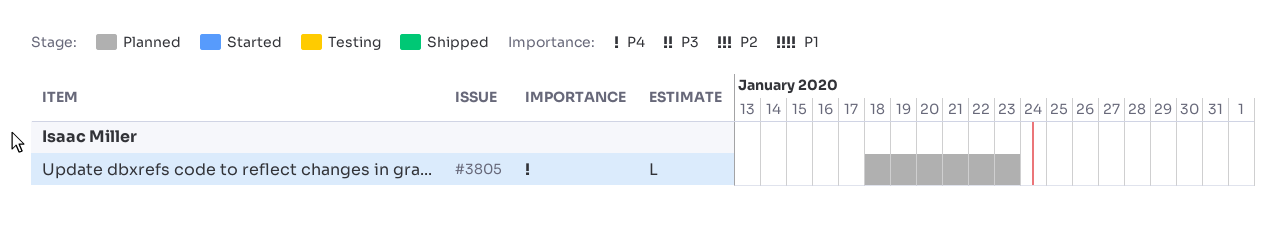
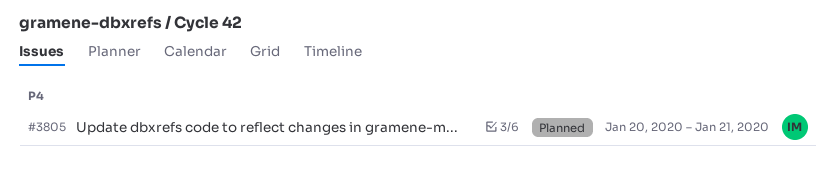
#3805, start: Jan 18 -> Jan 20
#3805, due: Jan 23 -> Jan 21

